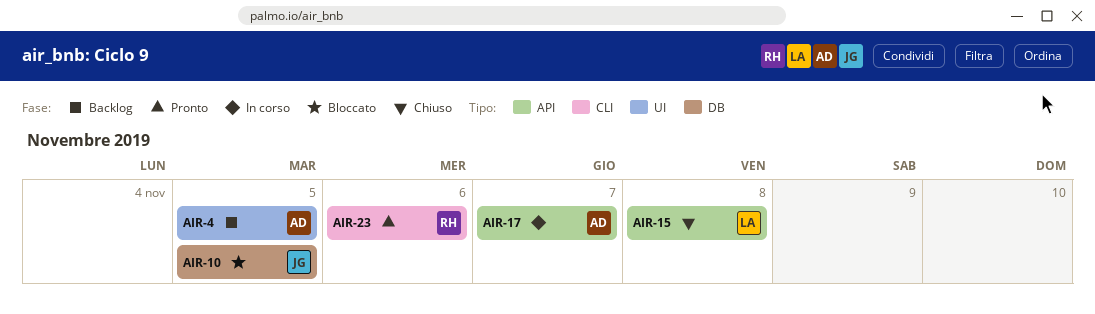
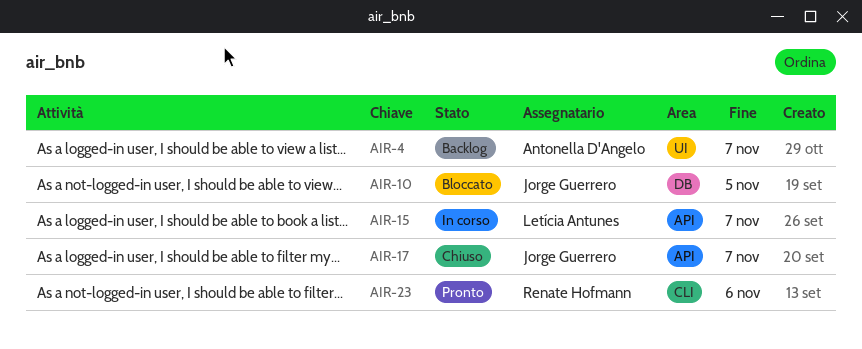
AIR-4, due: Nov 5 -> Nov 7
AIR-15, status: Chiuso -> In corso
AIR-15, due: Nov 8 -> Nov 7
AIR-17, status: In corso -> Chiuso
AIR-17, owner: Antonella D'Angelo -> Jorge Guerrero

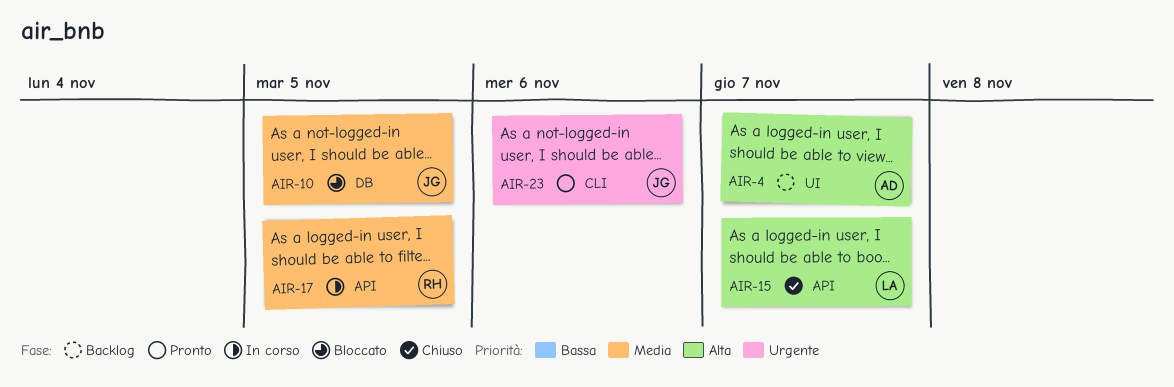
AIR-15, status: In corso -> Chiuso
AIR-17, status: Chiuso -> In corso
AIR-17, owner: Jorge Guerrero -> Renate Hofmann
AIR-17, due: Nov 7 -> Nov 5
AIR-23, owner: Renate Hofmann -> Jorge Guerrero

